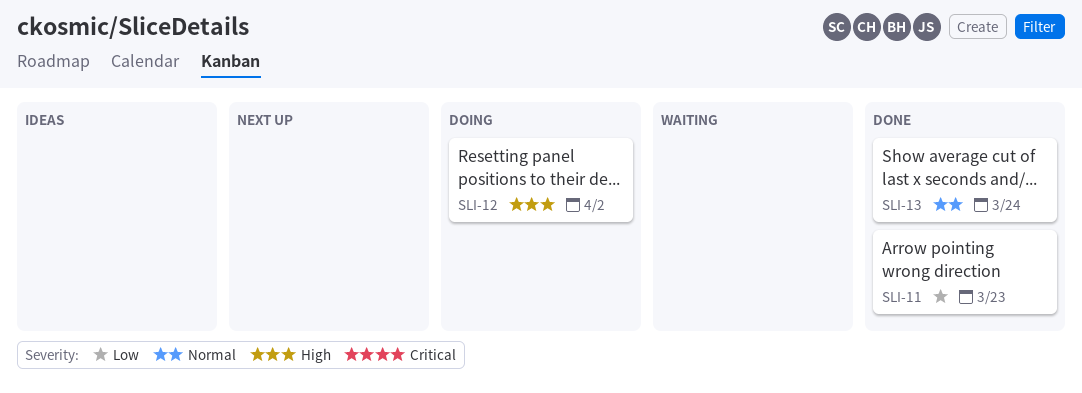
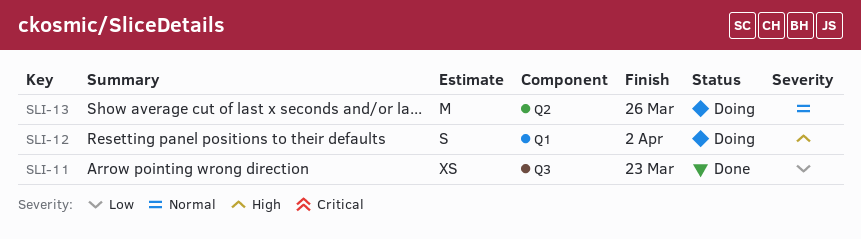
SLI-13, status: Done -> Doing
SLI-13, due: Mar 24 -> Mar 26

